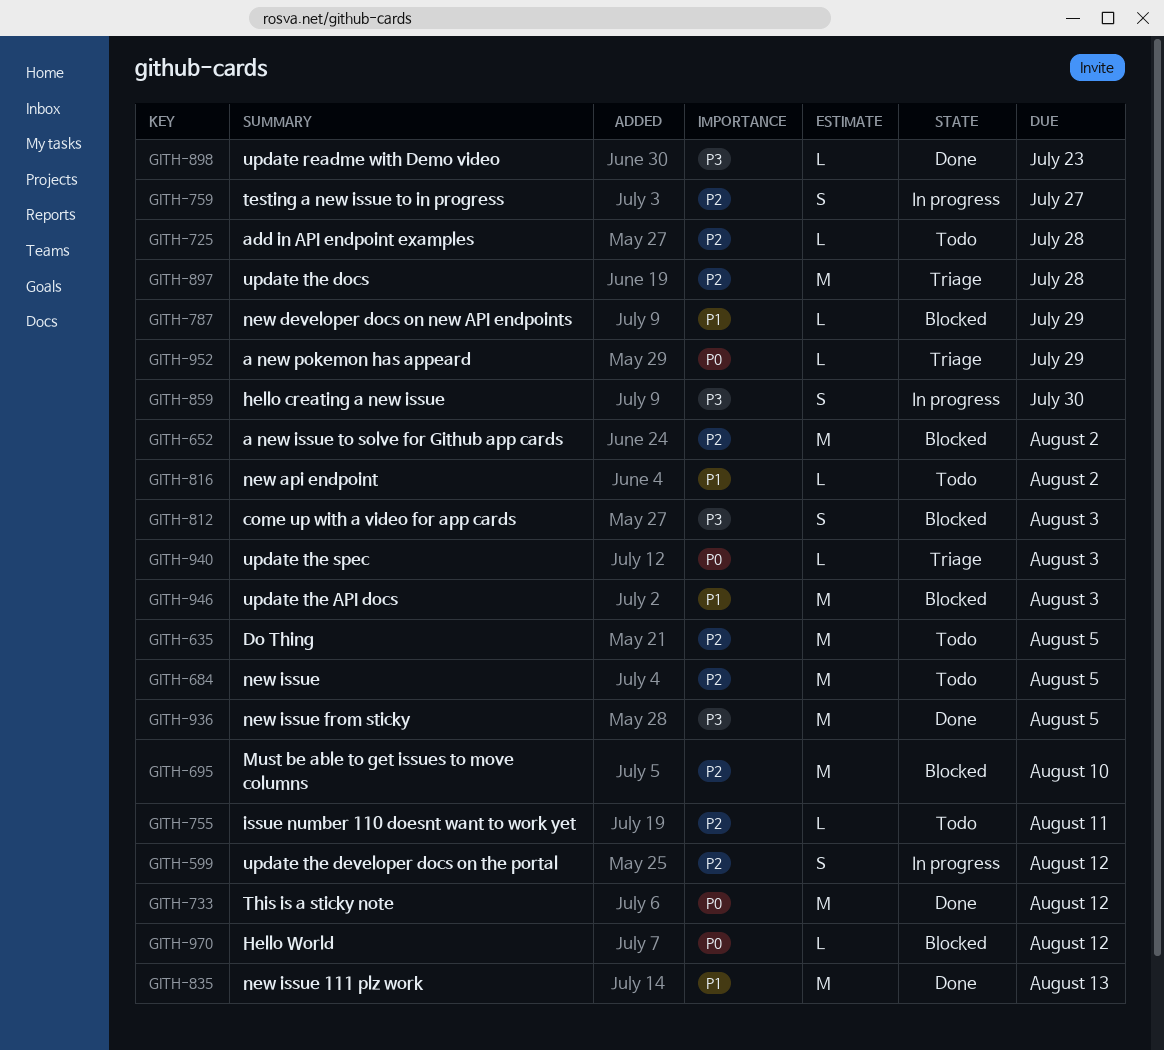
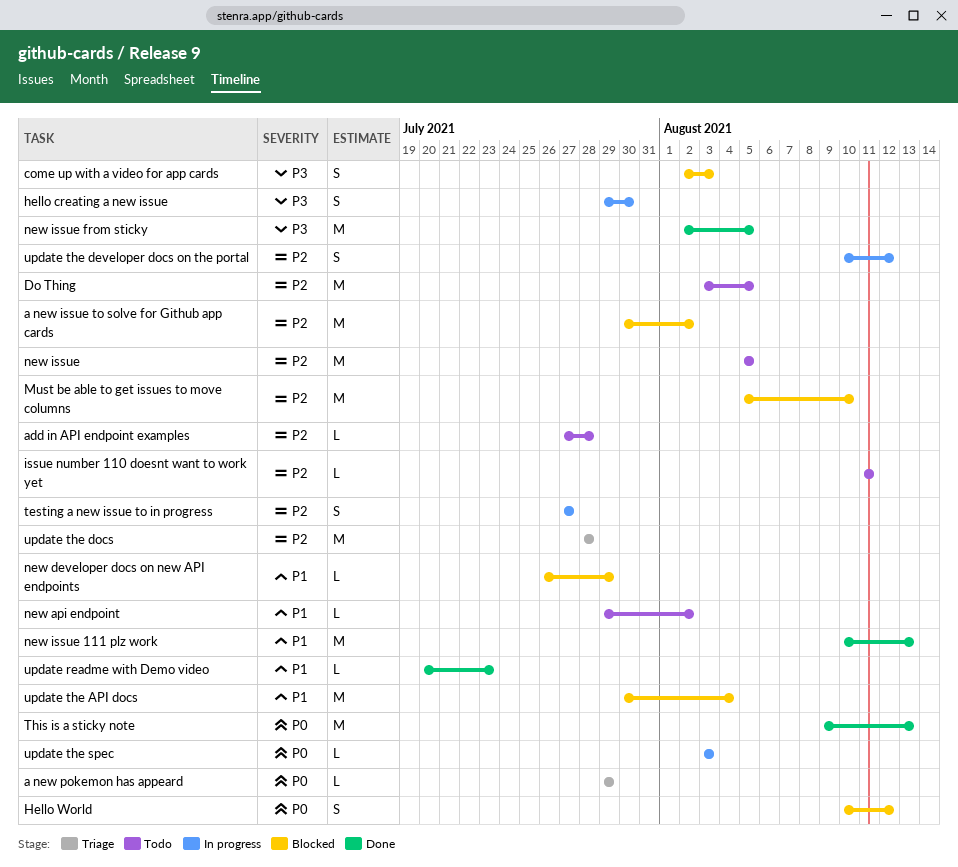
Hello World, estimate: L -> S
This is a sticky note, due: Aug 12 -> Aug 13
update readme with Demo video, priority: P3 -> P1
update the API docs, due: Aug 3 -> Aug 4
update the spec, status: Triage -> In progress

